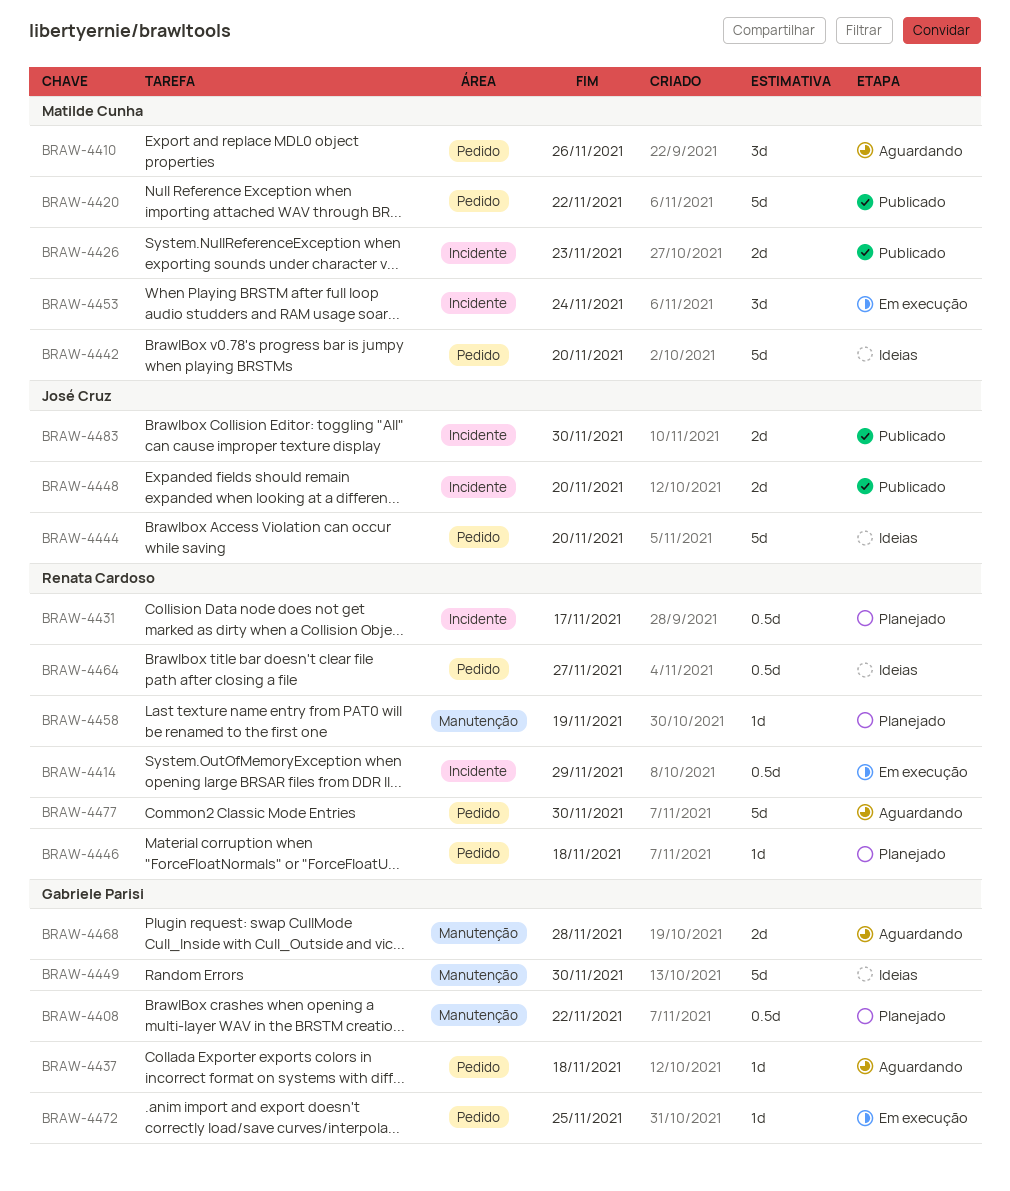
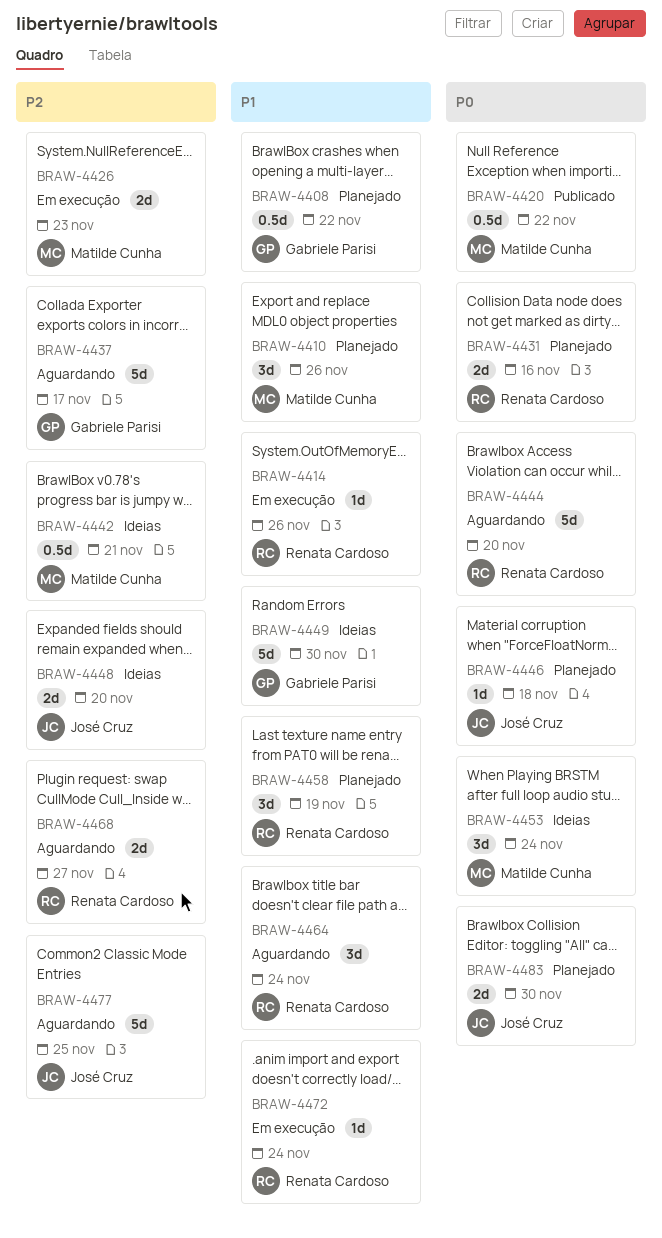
BRAW-4410, status: Aguardando -> Planejado
BRAW-4414, estimate: 0.5d -> 1d
BRAW-4414, due: Nov 29 -> Nov 26
BRAW-4420, estimate: 5d -> 0.5d
BRAW-4426, status: Publicado -> Em execução
BRAW-4431, estimate: 0.5d -> 2d
BRAW-4431, due: Nov 17 -> Nov 16
BRAW-4437, estimate: 1d -> 5d
BRAW-4437, due: Nov 18 -> Nov 17
BRAW-4442, estimate: 5d -> 0.5d
BRAW-4442, due: Nov 20 -> Nov 21
BRAW-4444, status: Ideias -> Aguardando
BRAW-4444, owner: José Cruz -> Renata Cardoso
BRAW-4446, owner: Renata Cardoso -> José Cruz
BRAW-4448, status: Publicado -> Ideias
BRAW-4453, status: Em execução -> Ideias
BRAW-4458, estimate: 1d -> 3d
BRAW-4464, status: Ideias -> Aguardando
BRAW-4464, estimate: 0.5d -> 3d
BRAW-4464, due: Nov 27 -> Nov 24
BRAW-4468, owner: Gabriele Parisi -> Renata Cardoso
BRAW-4468, due: Nov 28 -> Nov 27
BRAW-4472, owner: Gabriele Parisi -> Renata Cardoso
BRAW-4472, due: Nov 25 -> Nov 24
BRAW-4477, owner: Renata Cardoso -> José Cruz
BRAW-4477, due: Nov 30 -> Nov 25
BRAW-4483, status: Publicado -> Planejado

